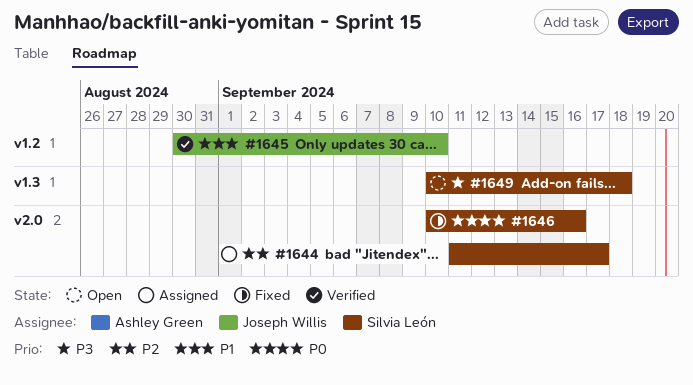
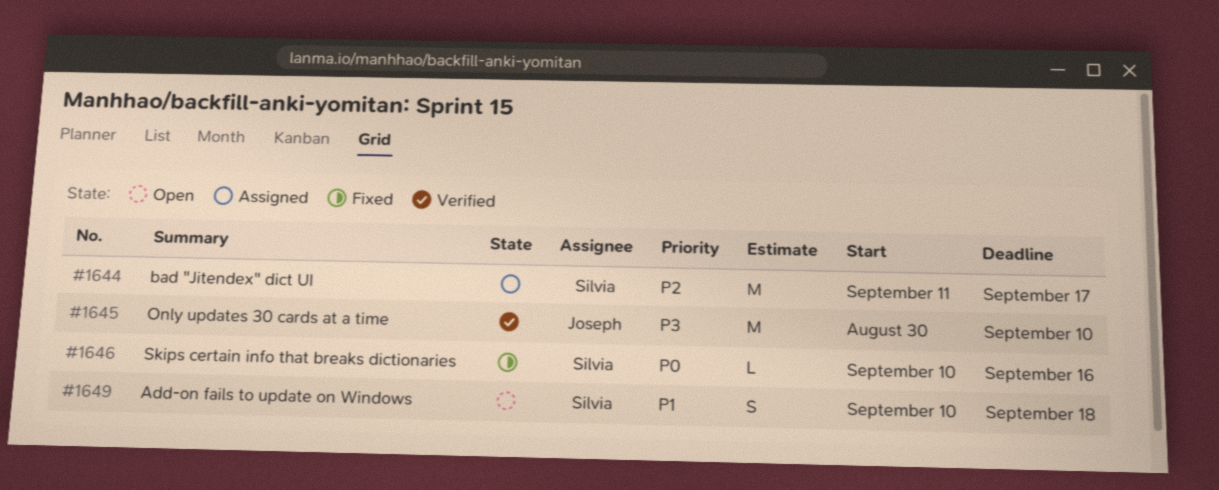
#1645, priority: P1 -> P3
#1649, priority: P3 -> P1

